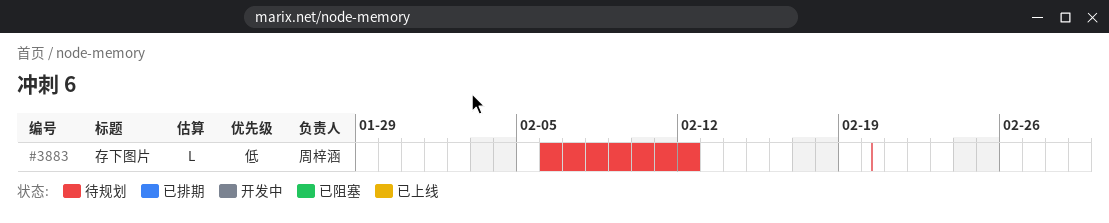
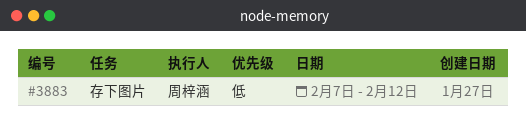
#3883, start: Feb 6 -> Feb 7

